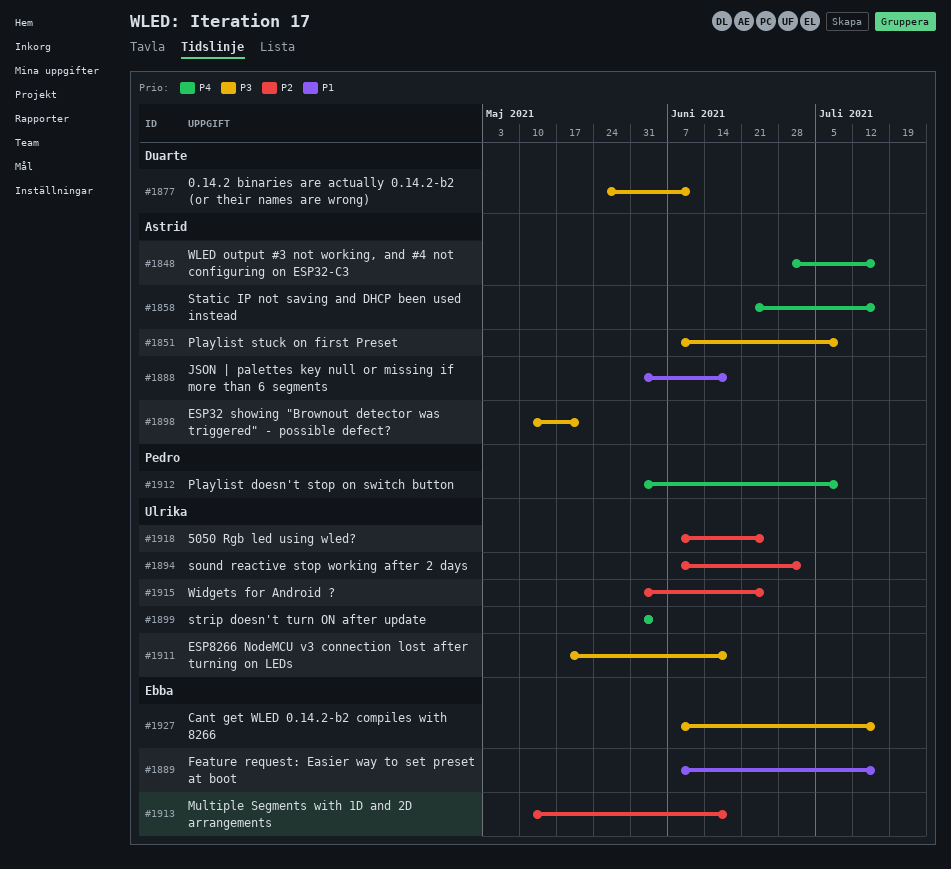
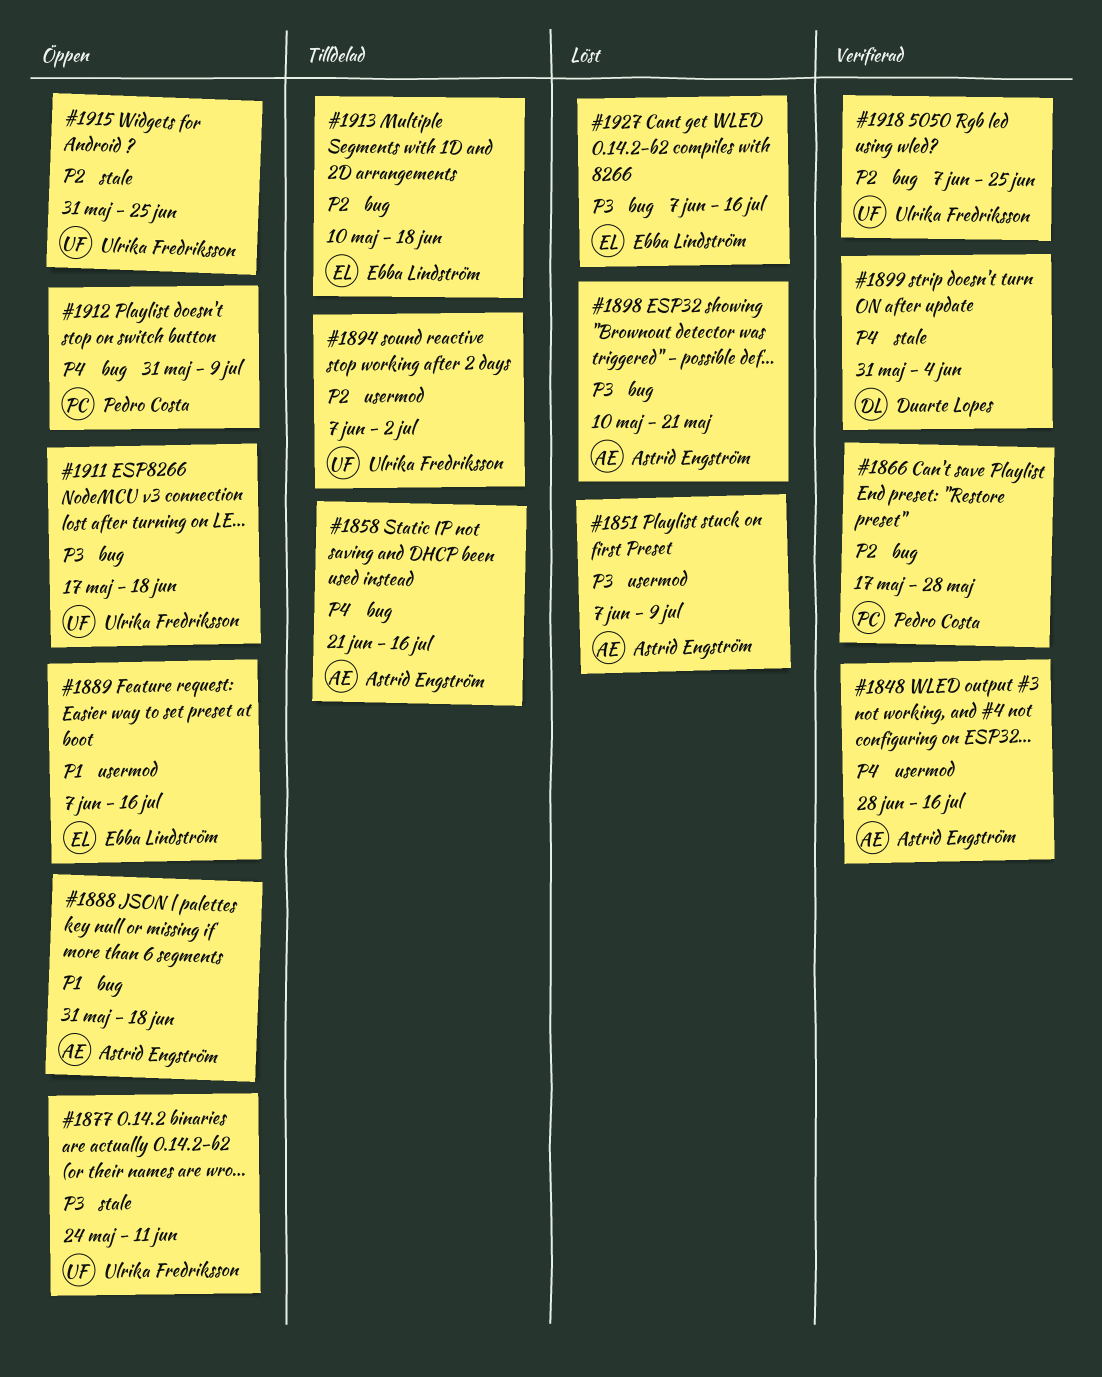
#1866: none -> present
#1877, owner: Duarte Lopes -> Ulrika Fredriksson
#1899, owner: Ulrika Fredriksson -> Duarte Lopes

